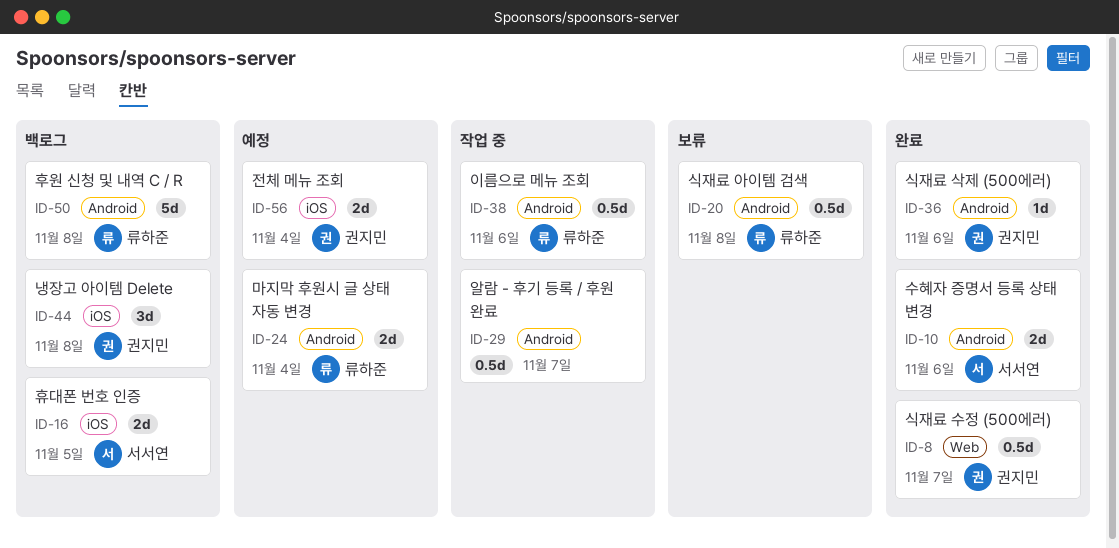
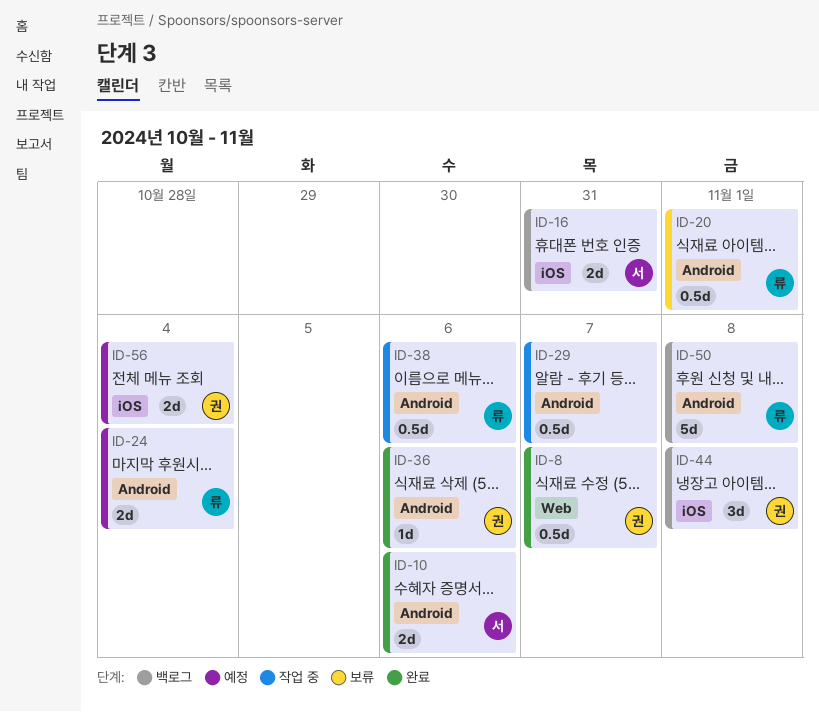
ID-16, due: Nov 5 -> Oct 31
ID-20, due: Nov 8 -> Nov 1

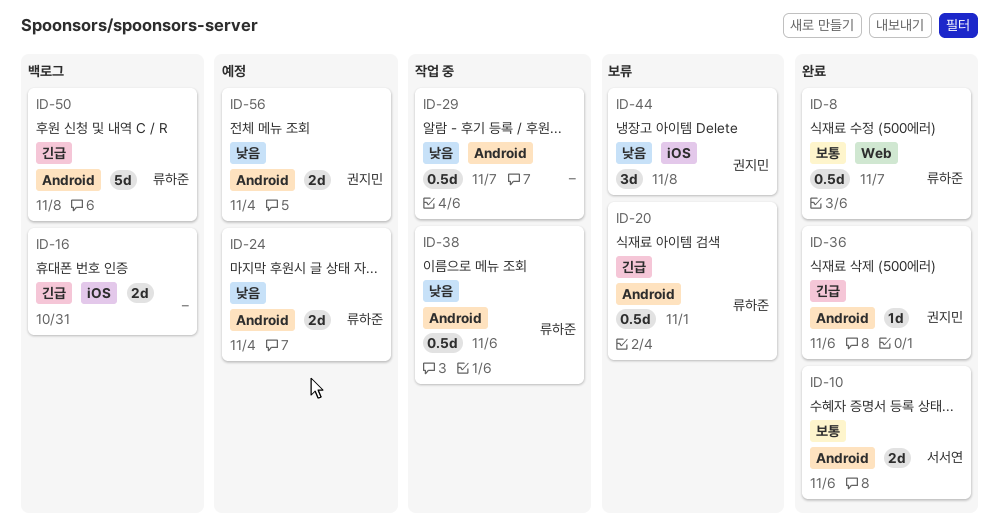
ID-8, owner: 권지민 -> 류하준
ID-16, owner: 서서연 -> none
ID-44, status: 백로그 -> 보류
ID-56, label: iOS -> Android

